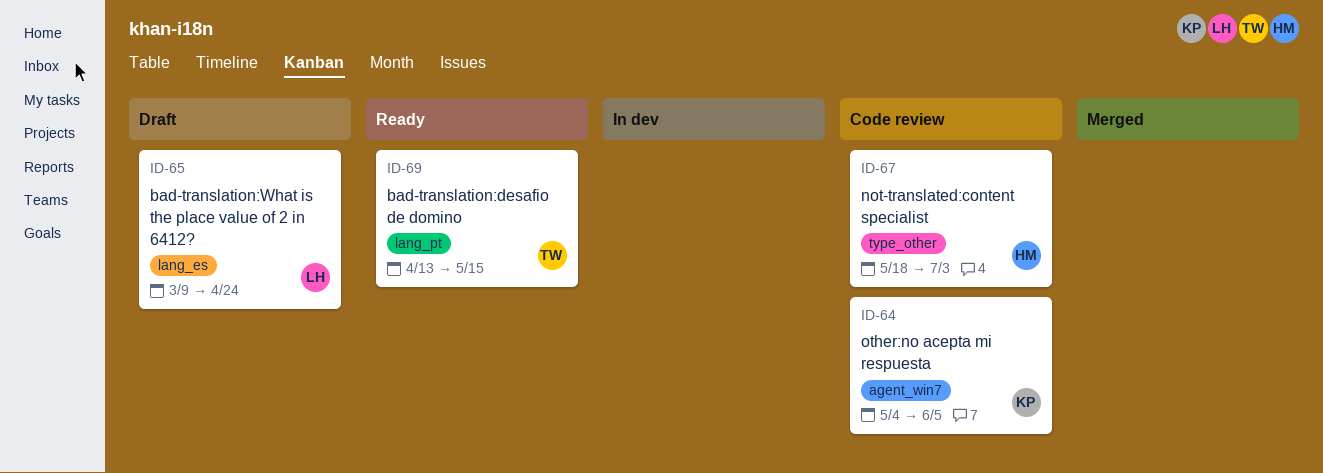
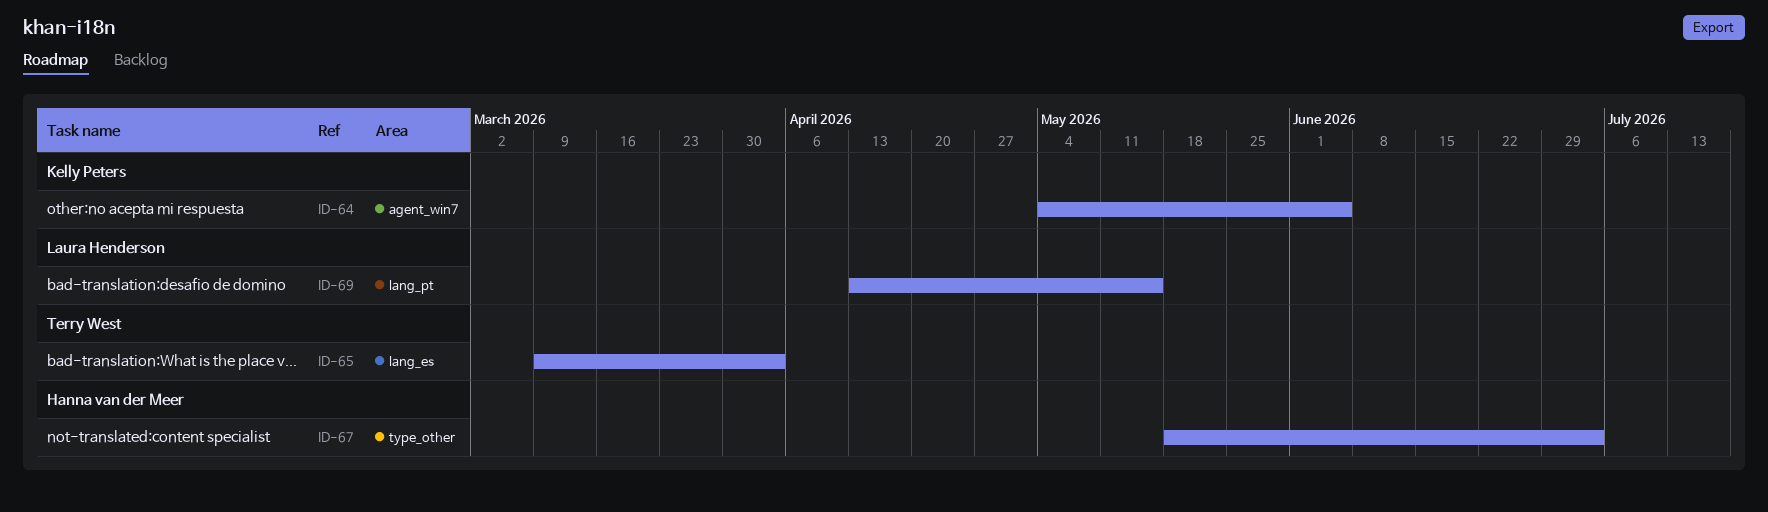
ID-65, owner: Laura Henderson -> Terry West
ID-65, due: Apr 24 -> Apr 3
ID-69, owner: Terry West -> Laura Henderson

